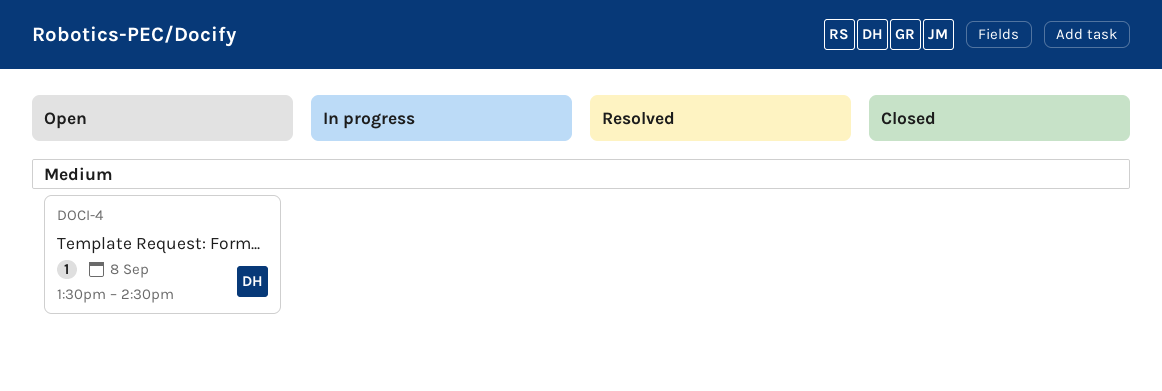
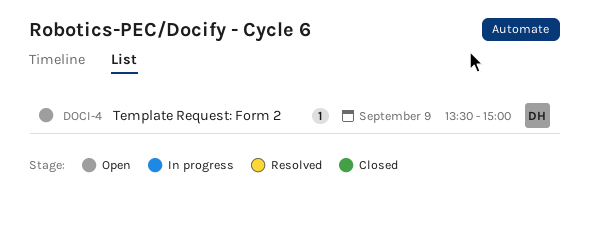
DOCI-4, day: Sep 8 -> Sep 9
DOCI-4, ends: 14:30 -> 15:00

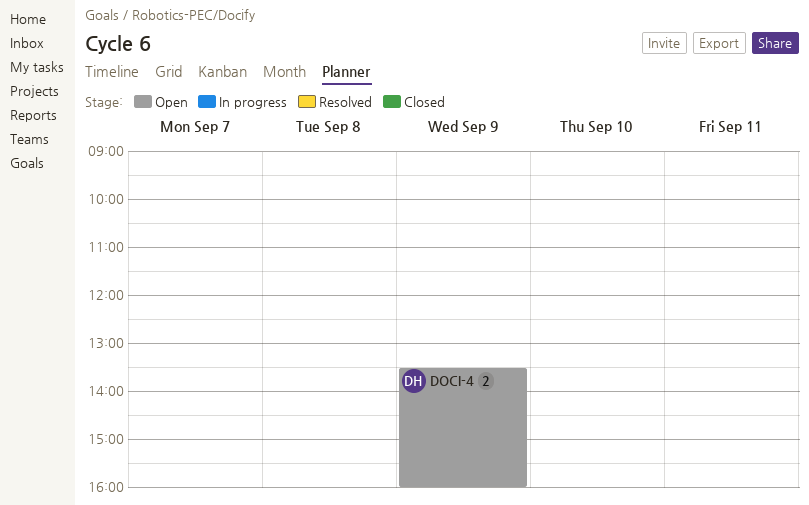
DOCI-4, estimate: 1 -> 2
DOCI-4, ends: 15:00 -> 16:00

